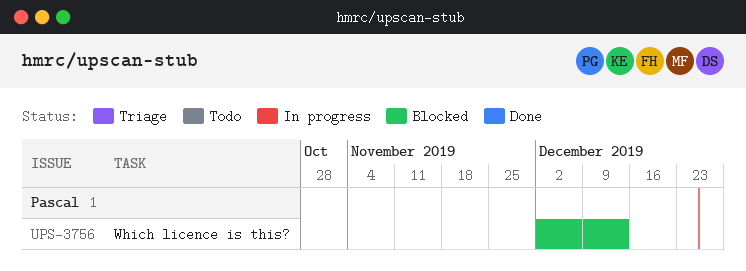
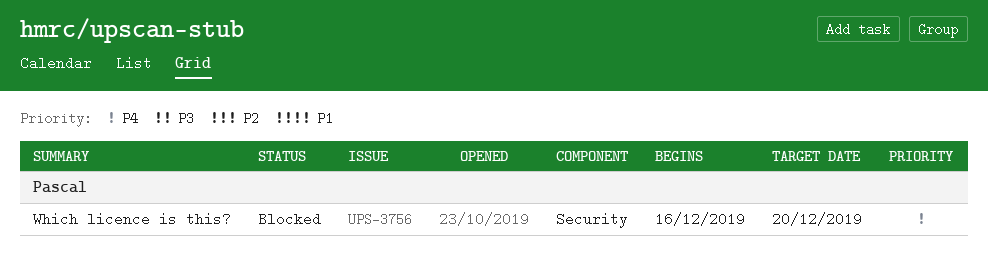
UPS-3756, start: Dec 2 -> Dec 16
UPS-3756, due: Dec 13 -> Dec 20

